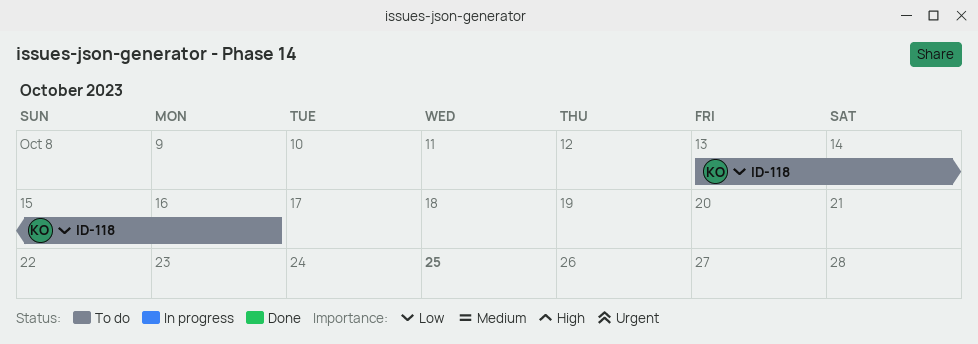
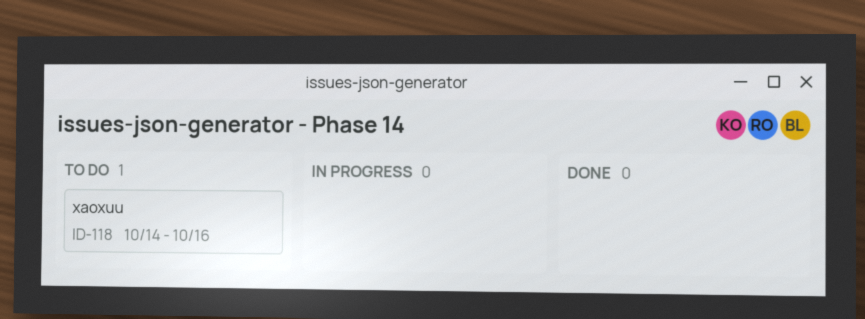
ID-118, start: Oct 13 -> Oct 14

